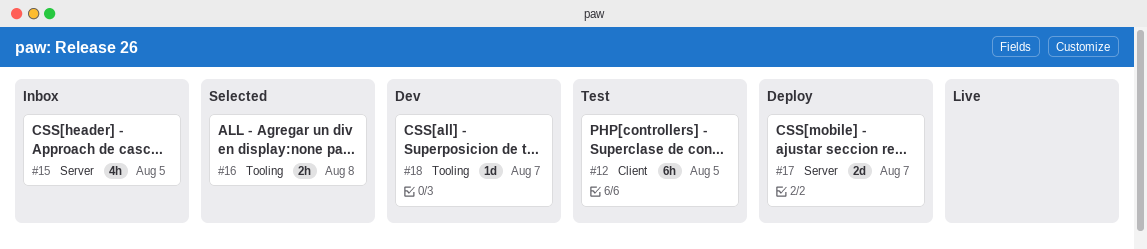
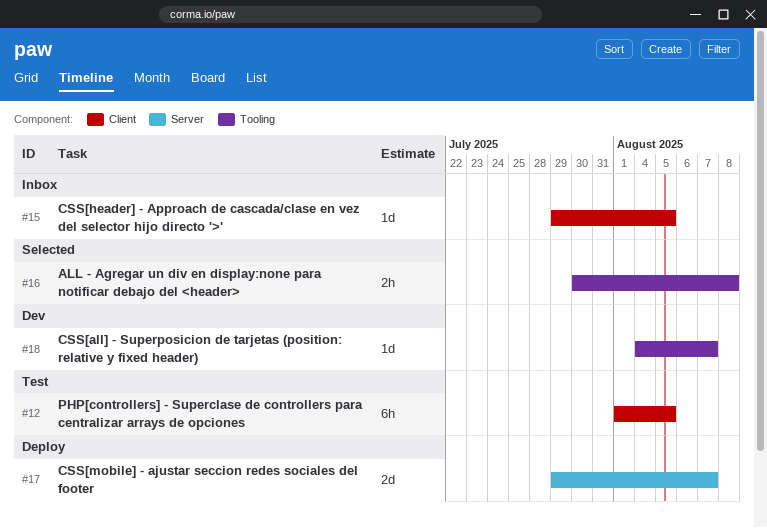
#15, label: Server -> Client
#15, estimate: 4h -> 1d

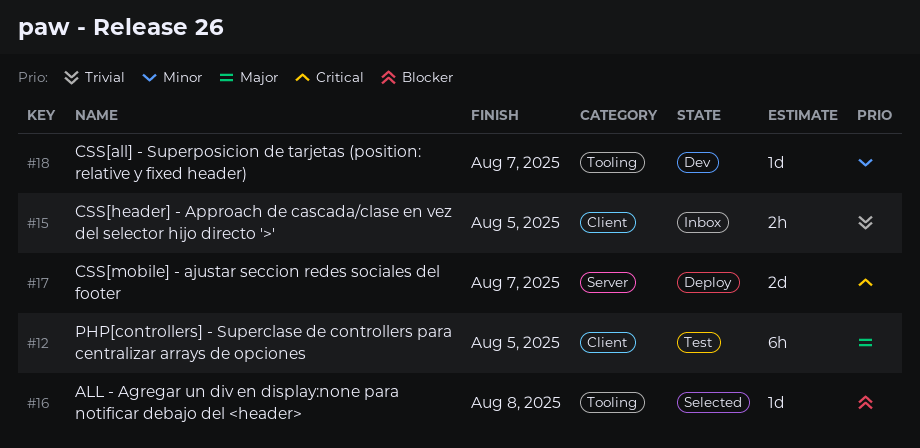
#15, estimate: 1d -> 2h
#16, estimate: 2h -> 1d

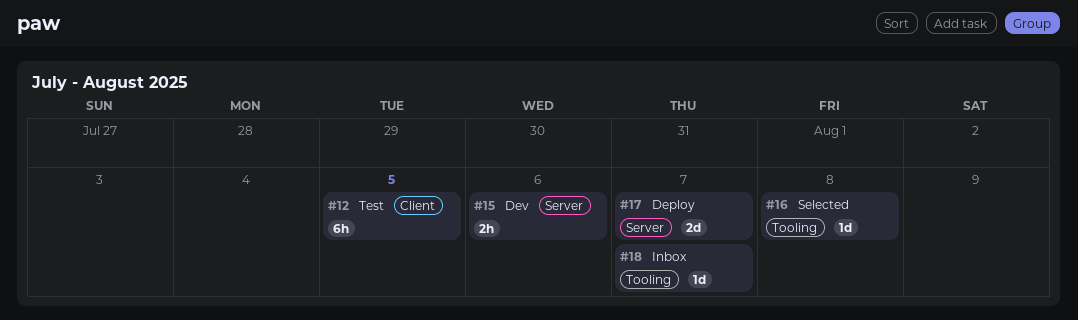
#15, status: Inbox -> Dev
#15, label: Client -> Server
#15, due: Aug 5 -> Aug 6
#18, status: Dev -> Inbox

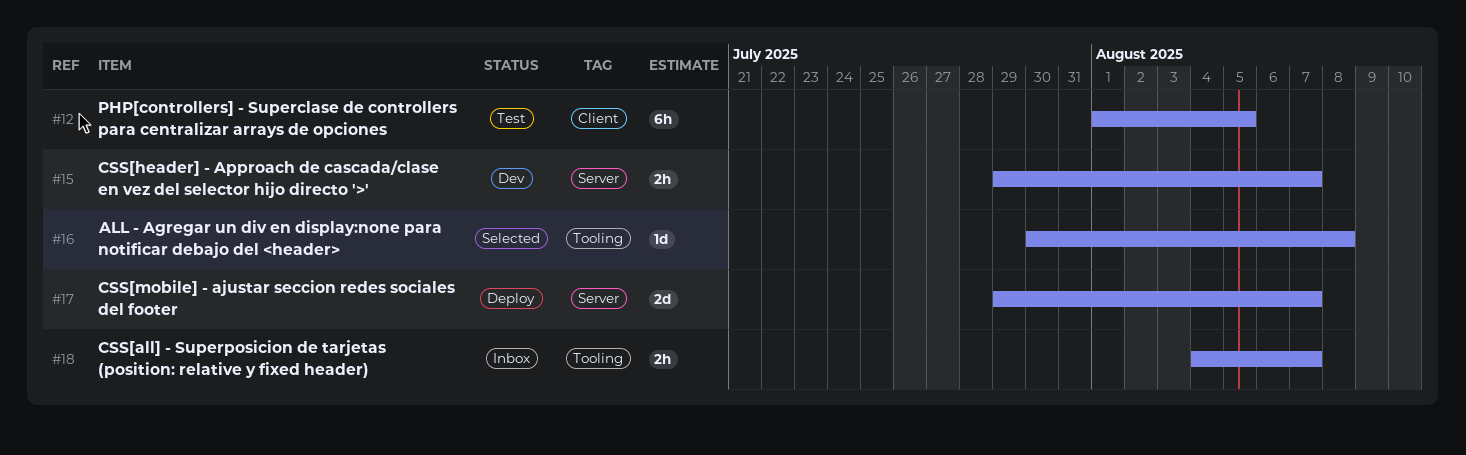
#15, due: Aug 6 -> Aug 7
#18, estimate: 1d -> 2h

